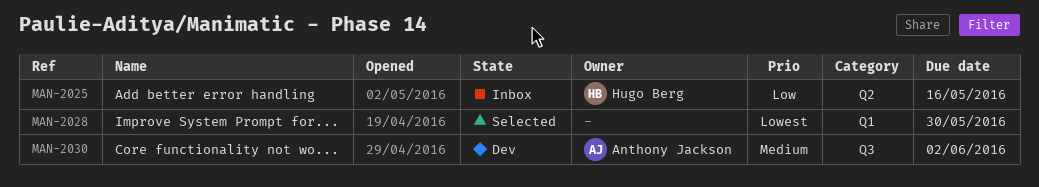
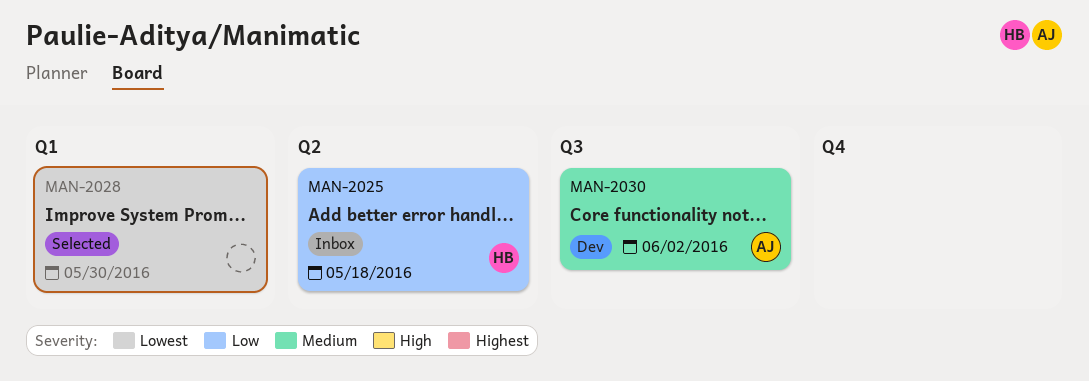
MAN-2025, due: May 16 -> May 18

